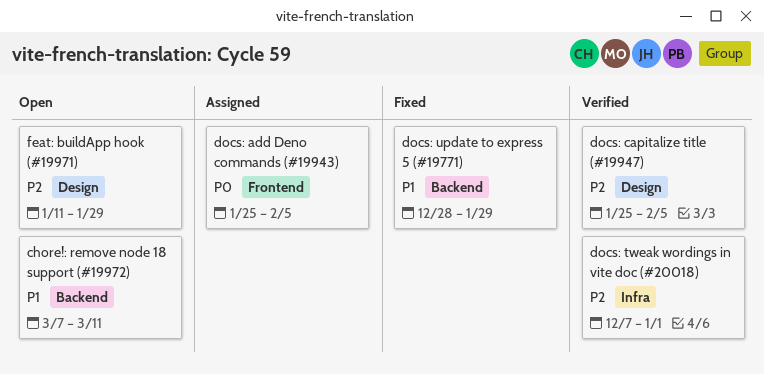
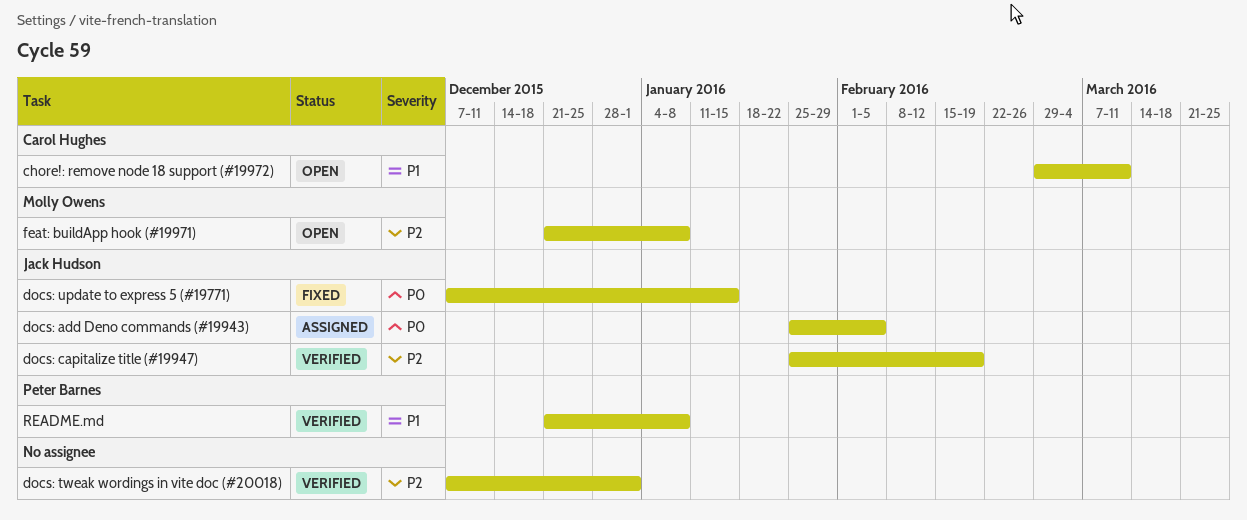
chore!: remove node 18 support (#19972), start: Mar 7 -> Feb 29
docs: capitalize title (#19947), due: Feb 5 -> Feb 19
docs: update to express 5 (#19771), priority: P1 -> P0
docs: update to express 5 (#19771), start: Dec 28 -> Dec 7
docs: update to express 5 (#19771), due: Jan 29 -> Jan 15
feat: buildApp hook (#19971), start: Jan 11 -> Dec 21
feat: buildApp hook (#19971), due: Jan 29 -> Jan 8
README.md: none -> present

